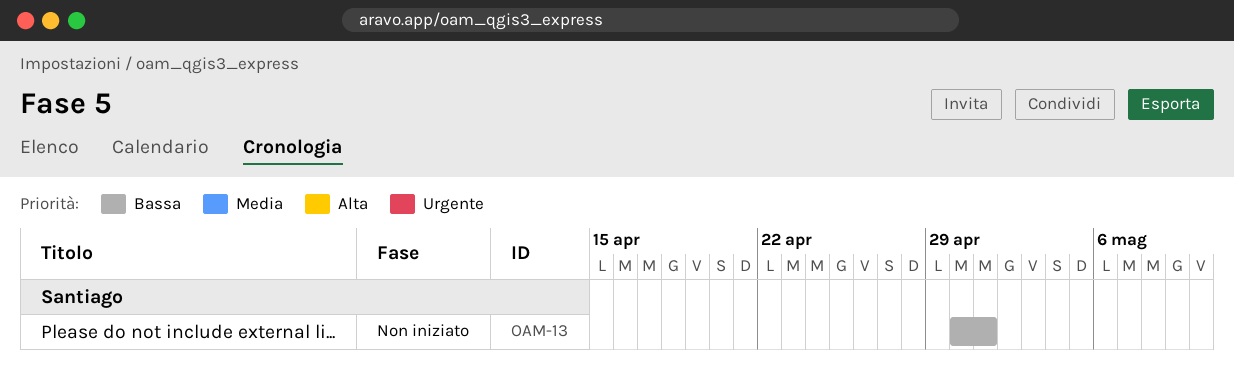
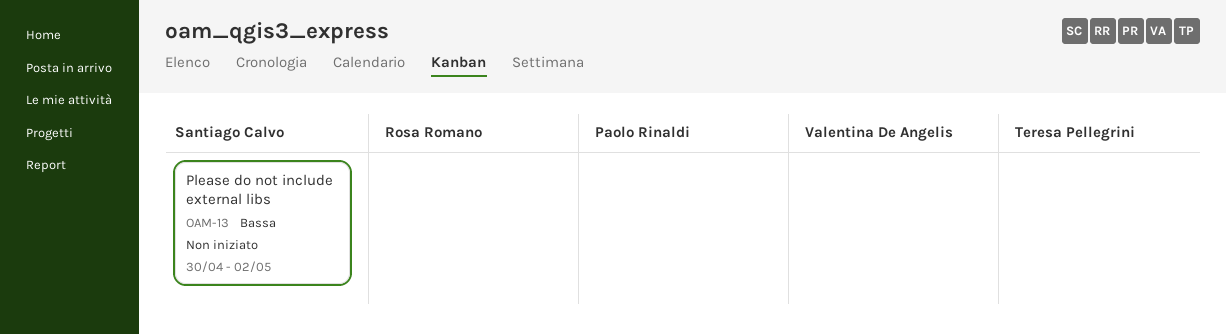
OAM-13, due: May 1 -> May 2

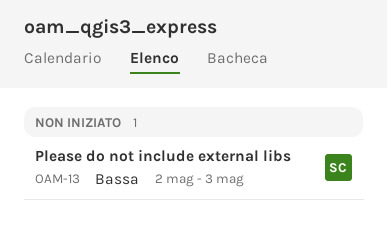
OAM-13, start: Apr 30 -> May 2
OAM-13, due: May 2 -> May 3

